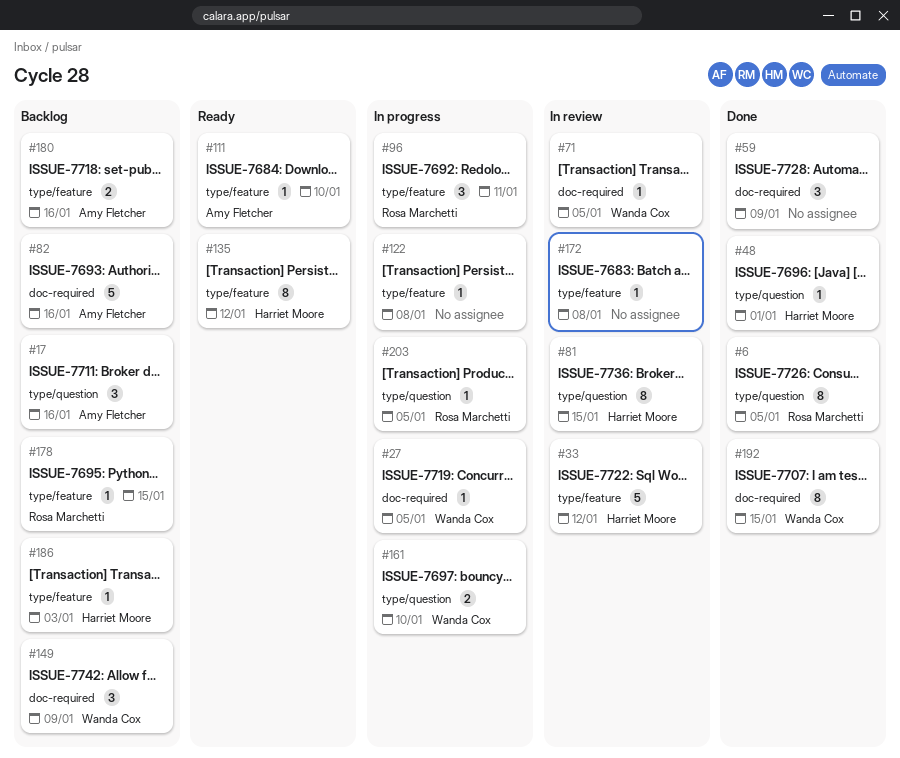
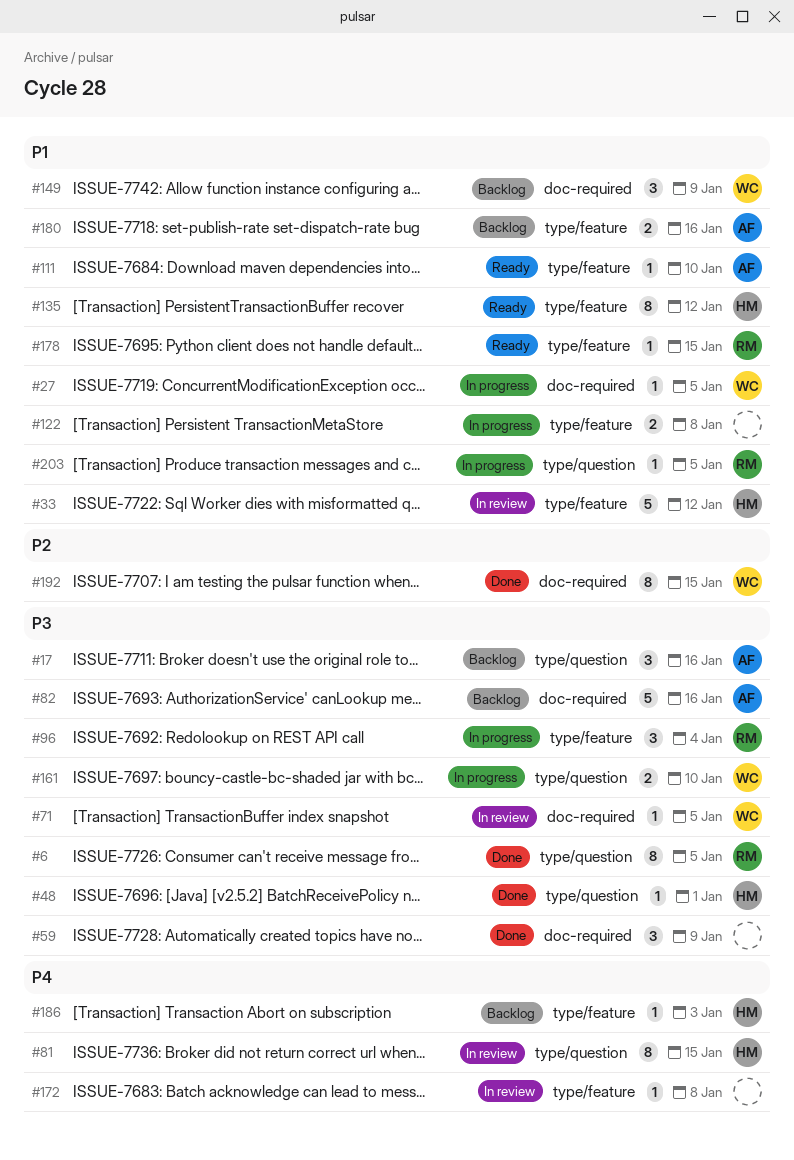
#96, due: Jan 11 -> Jan 4
#122, estimate: 1 -> 2
#178, status: Backlog -> Ready

